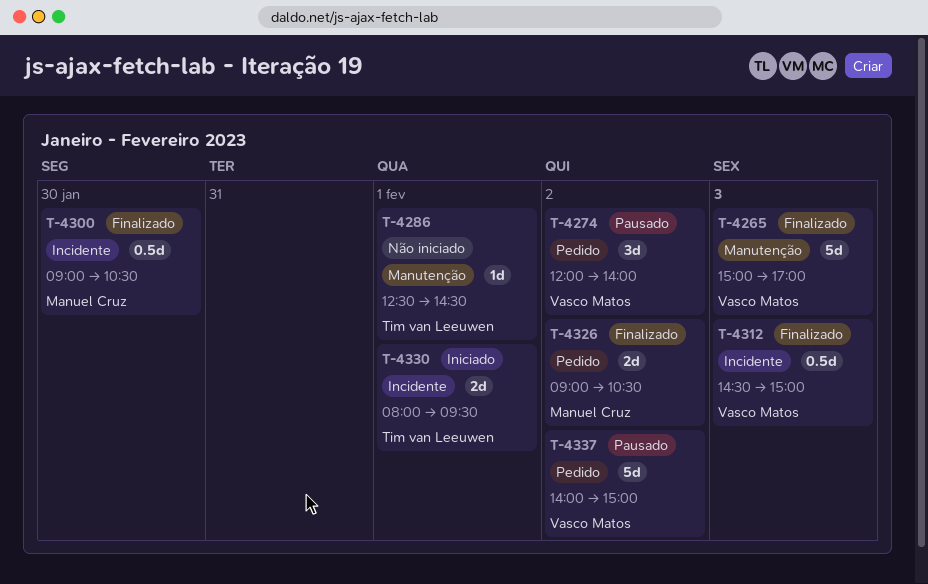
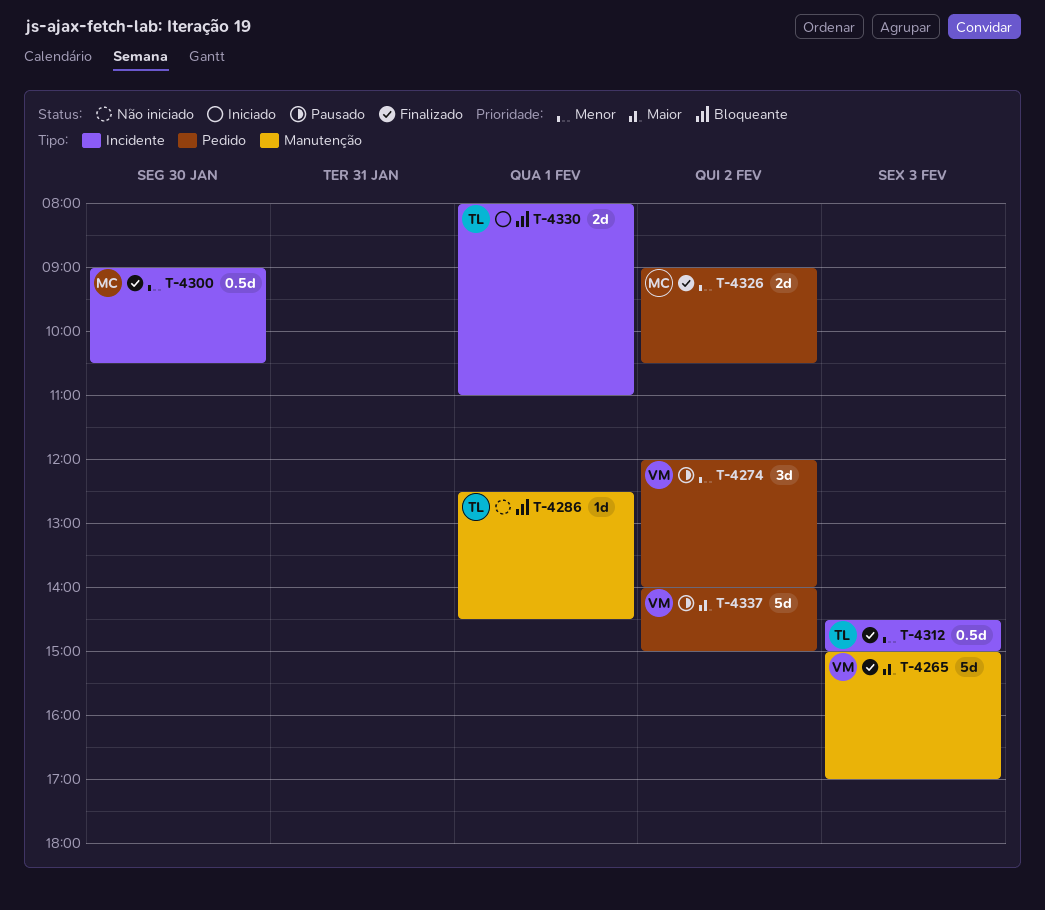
T-4312, owner: Vasco Matos -> Tim van Leeuwen
T-4330, ends: 09:30 -> 11:00

